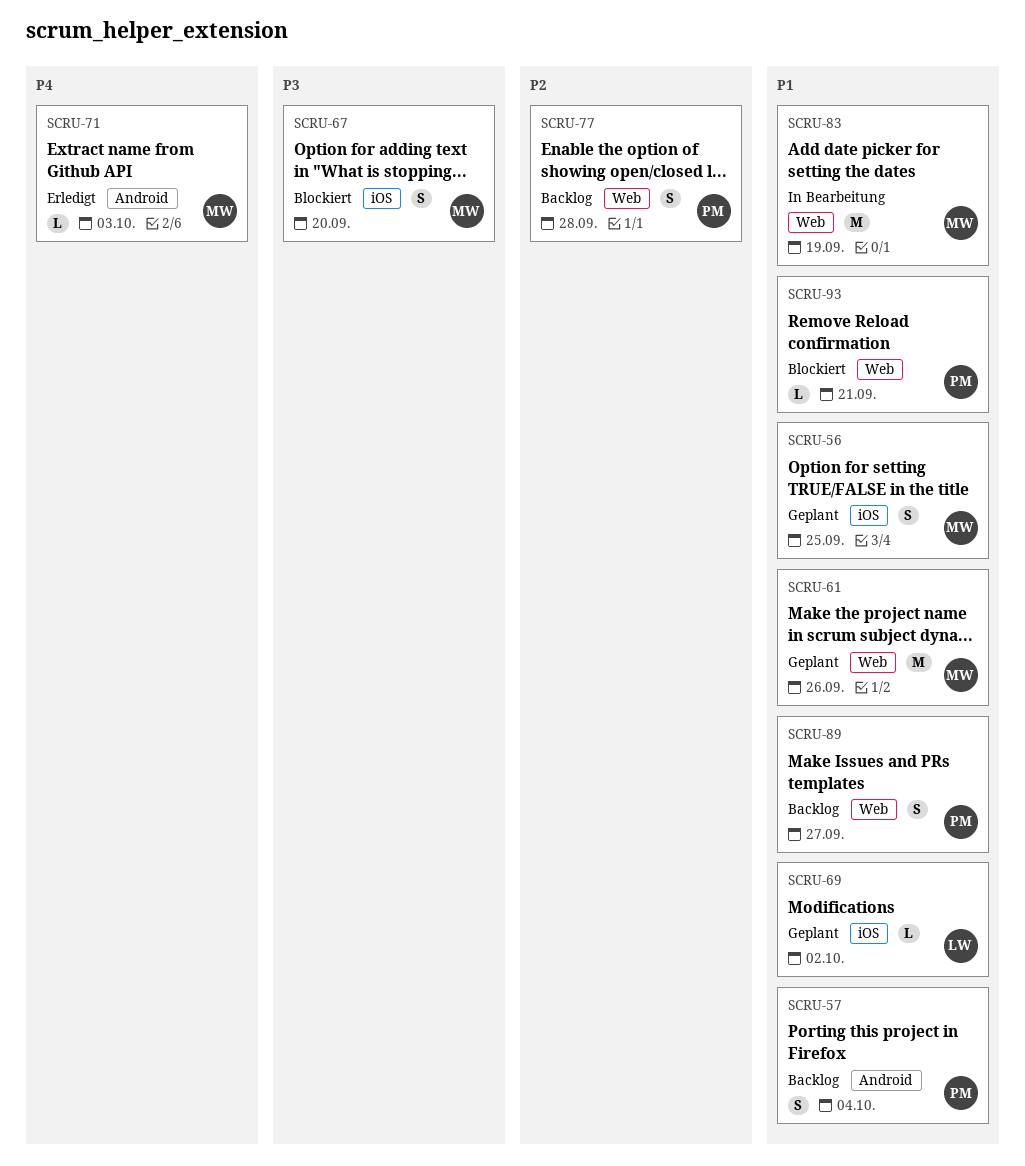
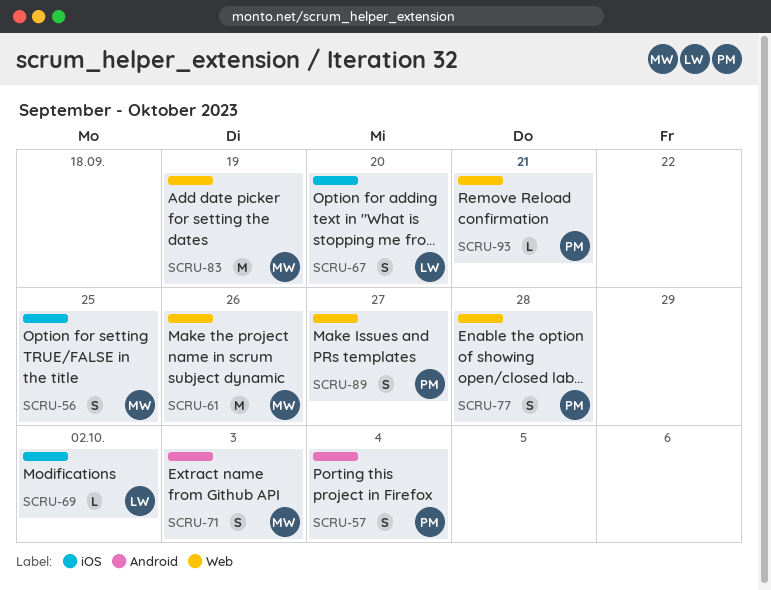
SCRU-67, owner: MW -> LW
SCRU-71, estimate: L -> S

